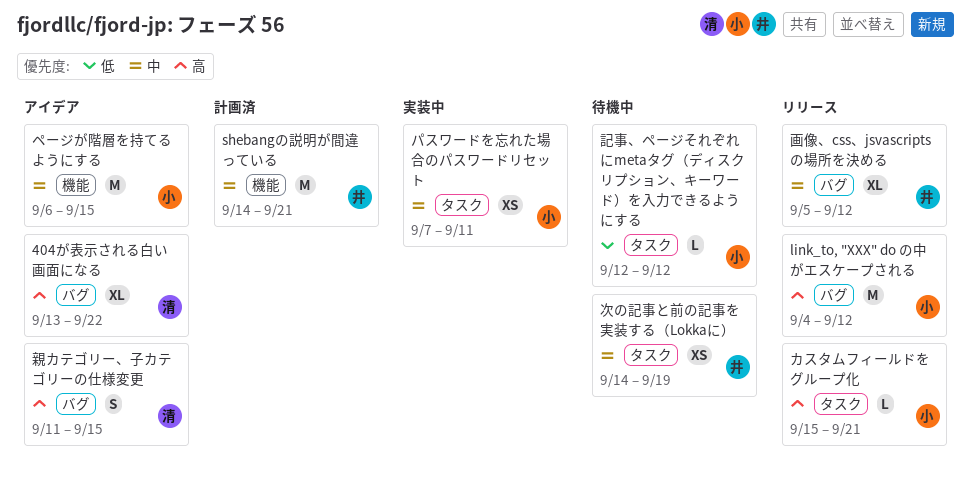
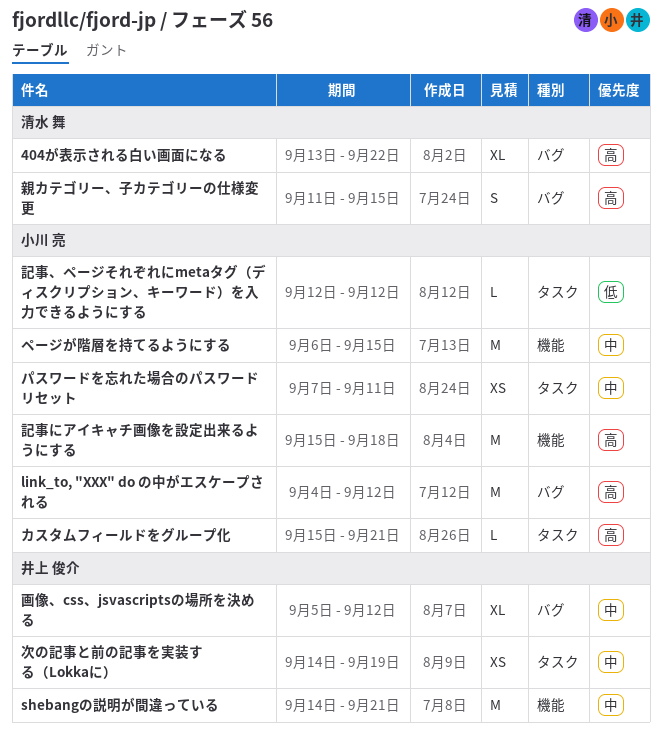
記事にアイキャチ画像を設定出来るようにする: none -> present

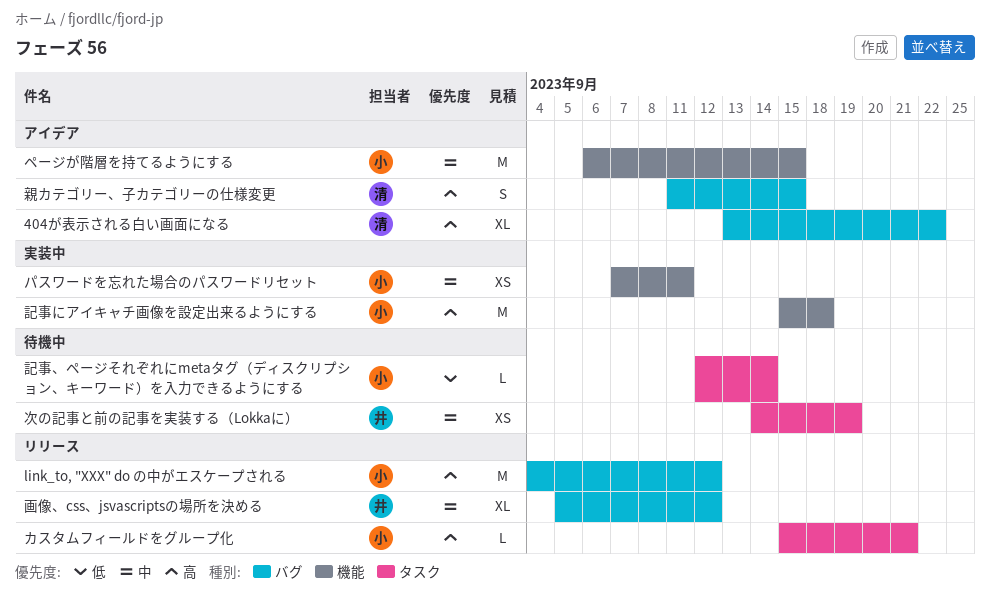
shebangの説明が間違っている: present -> none
パスワードを忘れた場合のパスワードリセット, label: タスク -> 機能
記事、ページそれぞれにmetaタグ（ディスクリプション、キーワード）を入力できるようにする, due: Sep 12 -> Sep 14

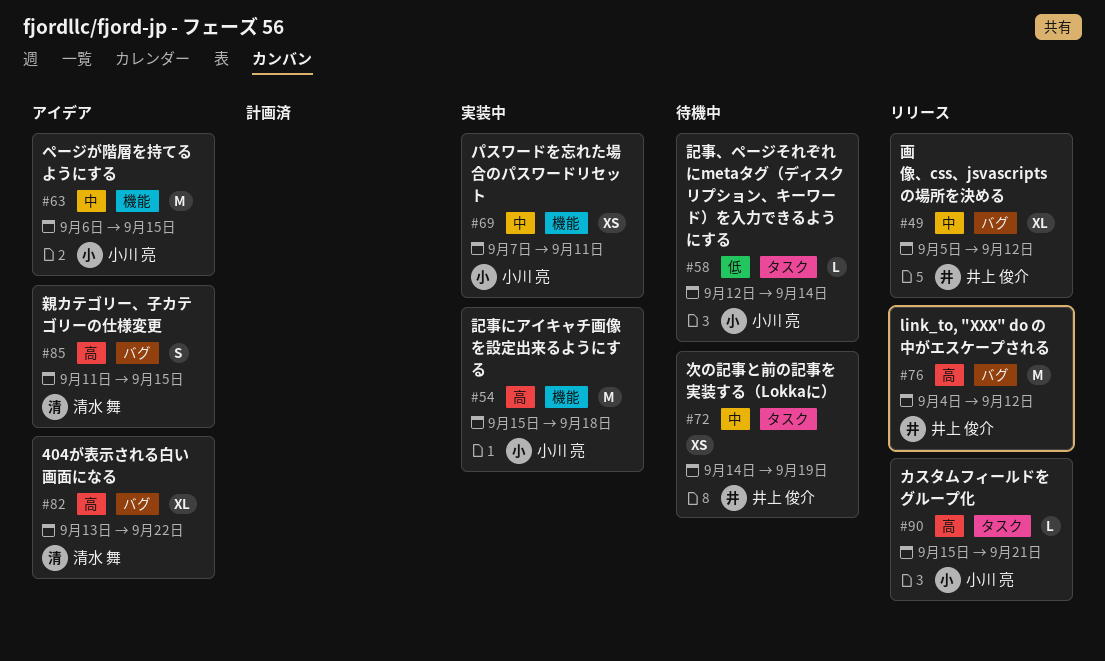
link_to, "XXX" do の中がエスケープされる, owner: 小川 亮 -> 井上 俊介

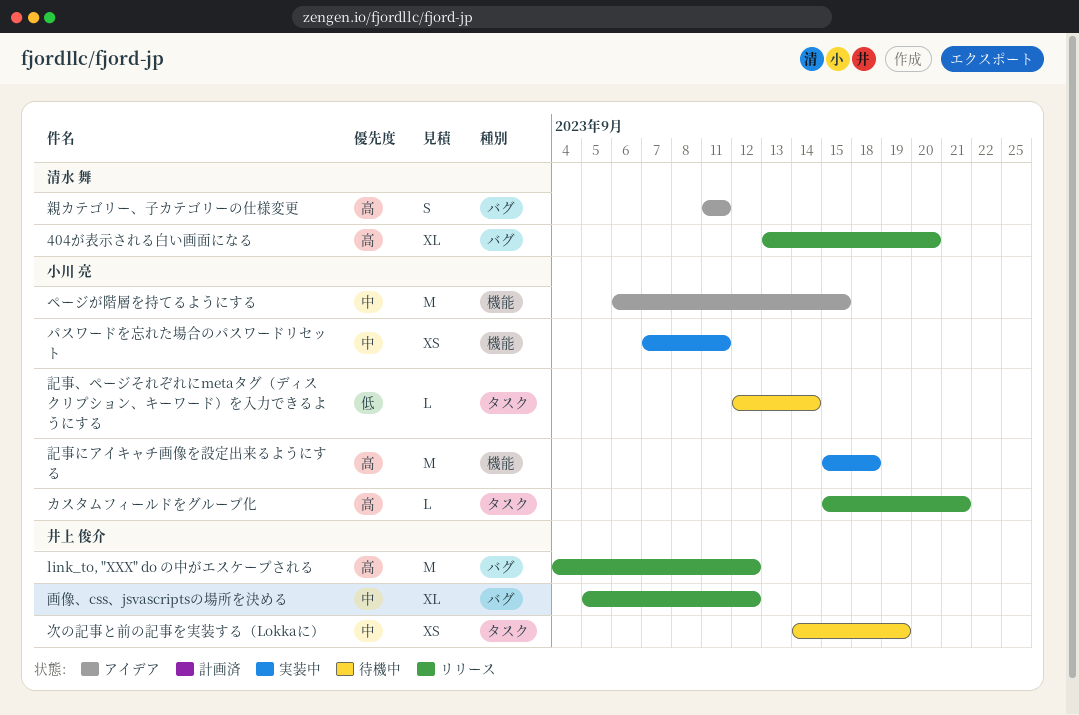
404が表示される白い画面になる, status: アイデア -> リリース
404が表示される白い画面になる, due: Sep 22 -> Sep 20
親カテゴリー、子カテゴリーの仕様変更, due: Sep 15 -> Sep 11

